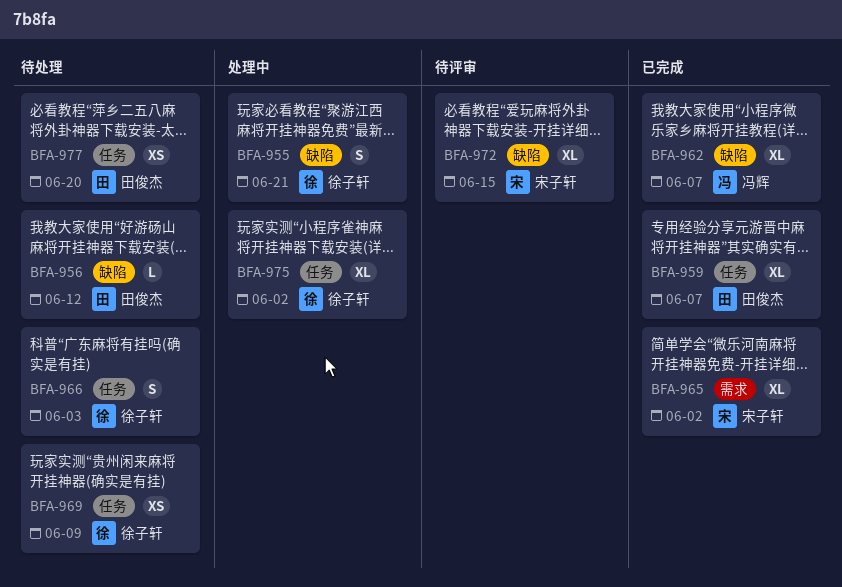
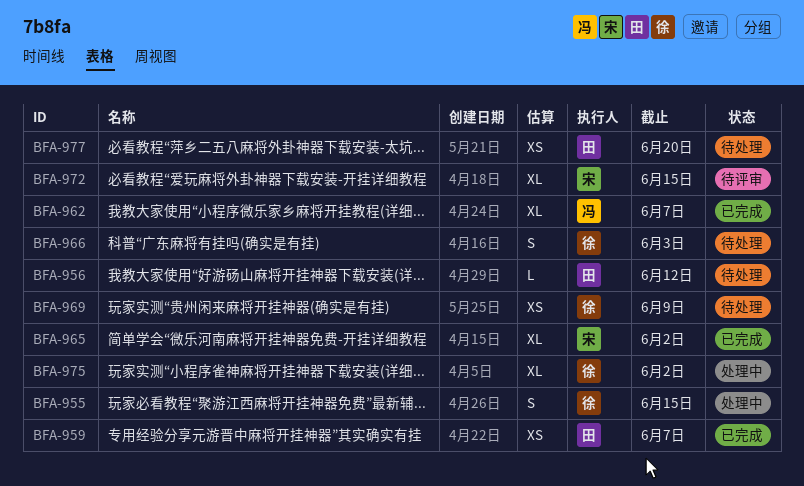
BFA-955, due: Jun 21 -> Jun 15
BFA-959, estimate: XL -> XS

